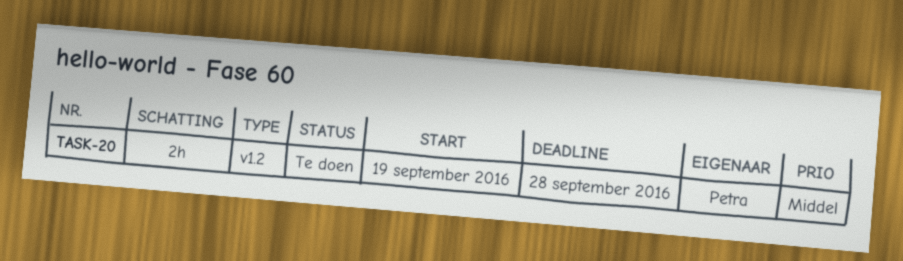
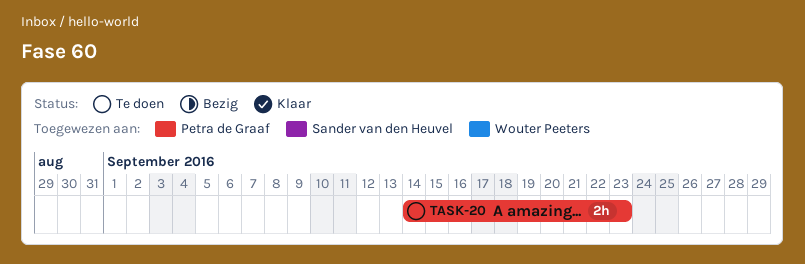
TASK-20, start: Sep 19 -> Sep 14
TASK-20, due: Sep 28 -> Sep 23

